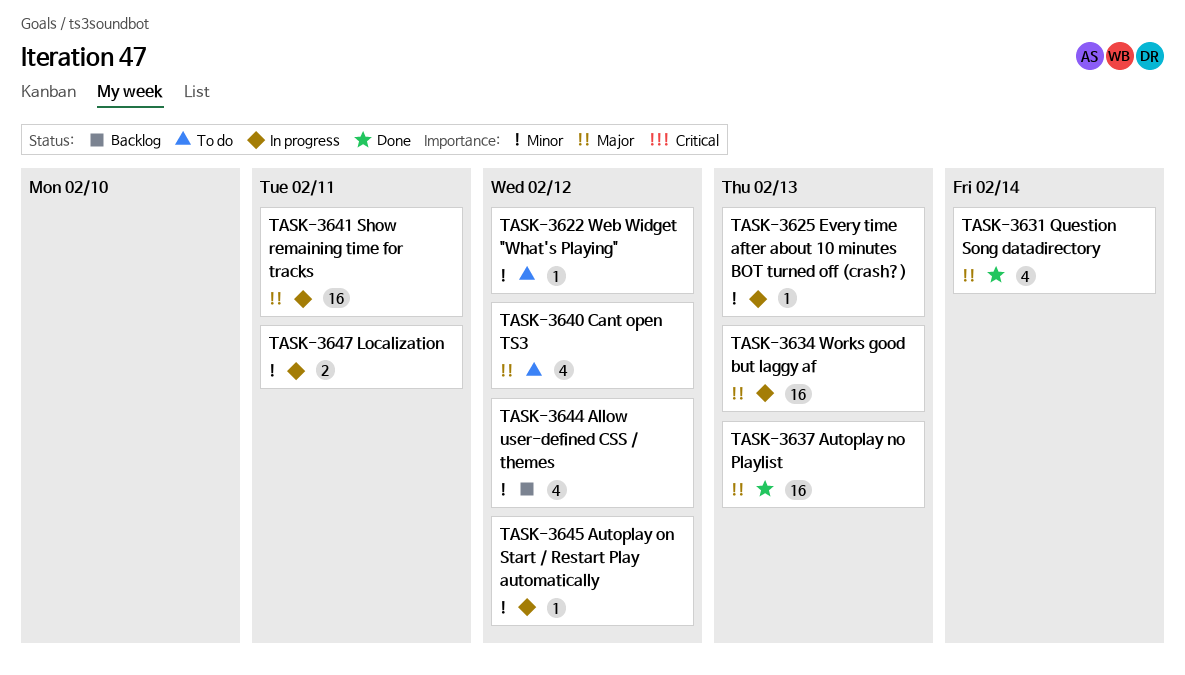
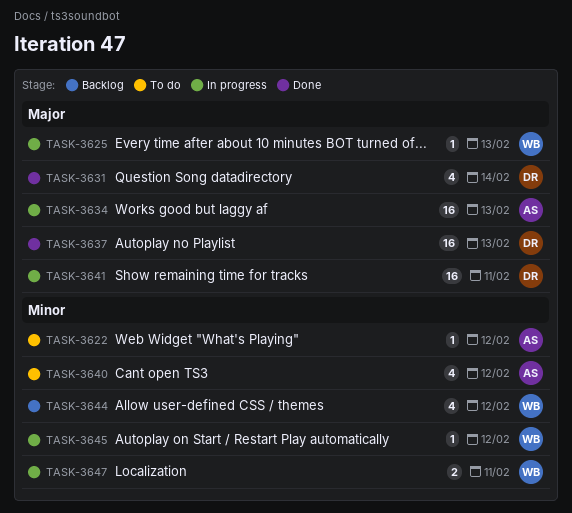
TASK-3625, priority: Minor -> Major
TASK-3640, priority: Major -> Minor

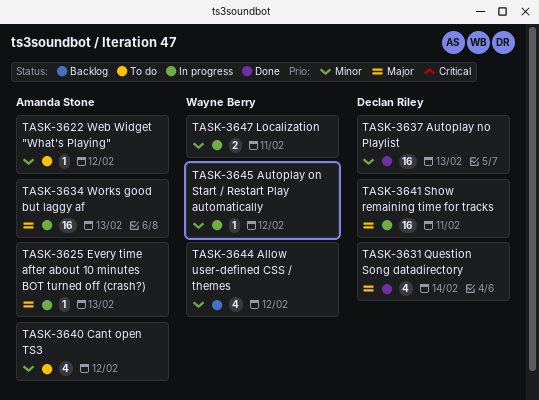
TASK-3625, owner: Wayne Berry -> Amanda Stone
TASK-3637, priority: Major -> Minor

